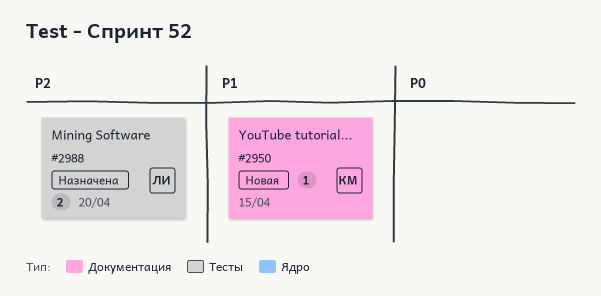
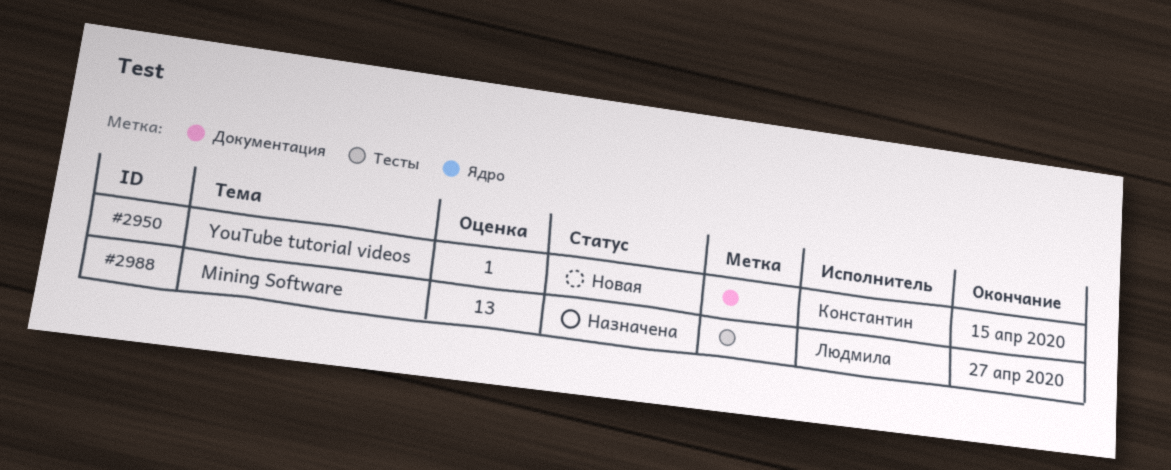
#2988, estimate: 2 -> 13
#2988, due: Apr 20 -> Apr 27

